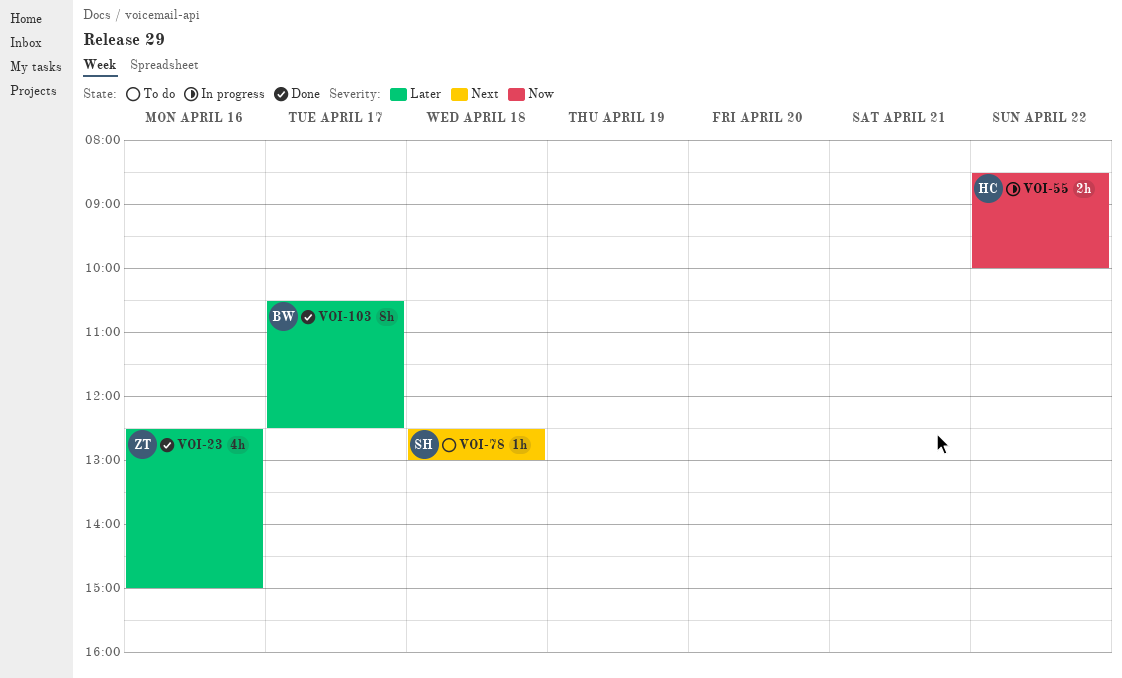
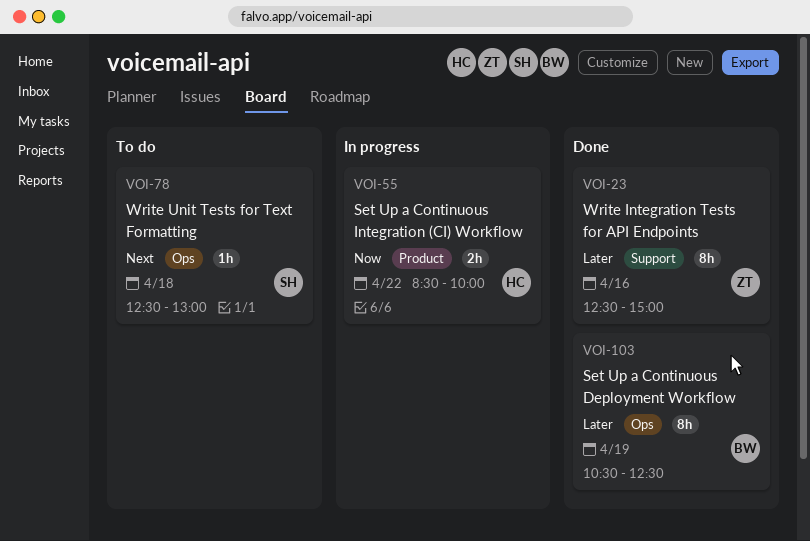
VOI-23, estimate: 4h -> 8h
VOI-103, day: Apr 17 -> Apr 19

